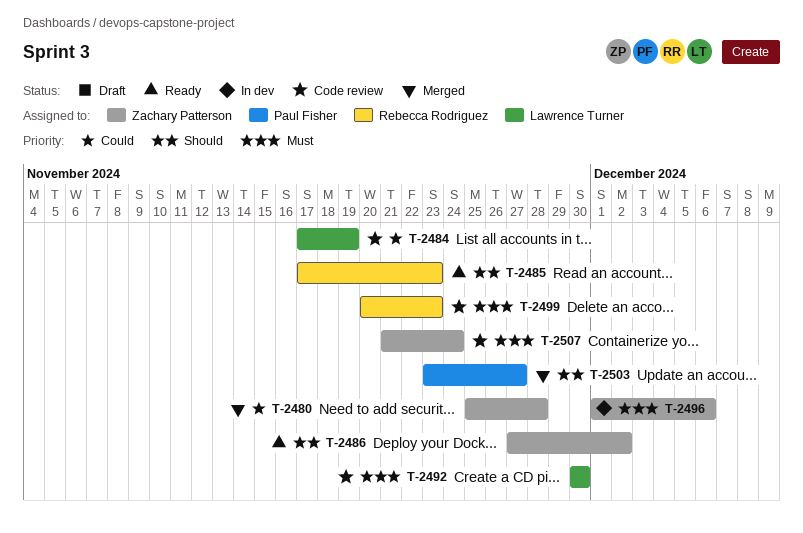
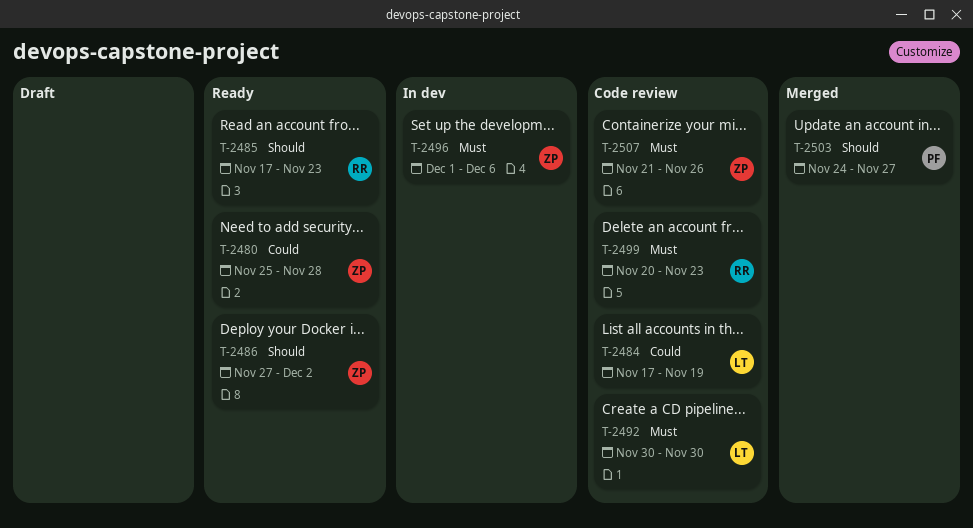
T-2480, status: Merged -> Ready
T-2503, start: Nov 23 -> Nov 24
T-2507, due: Nov 24 -> Nov 26

